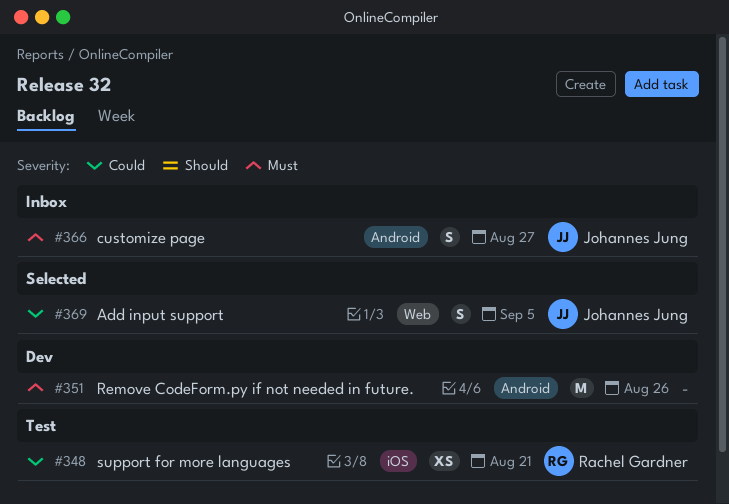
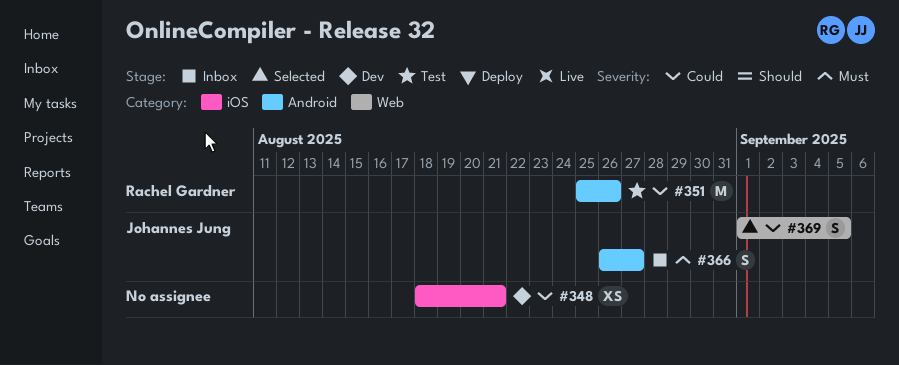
#348, status: Test -> Dev
#348, owner: Rachel Gardner -> none
#351, status: Dev -> Test
#351, owner: none -> Rachel Gardner
#351, priority: Must -> Could

